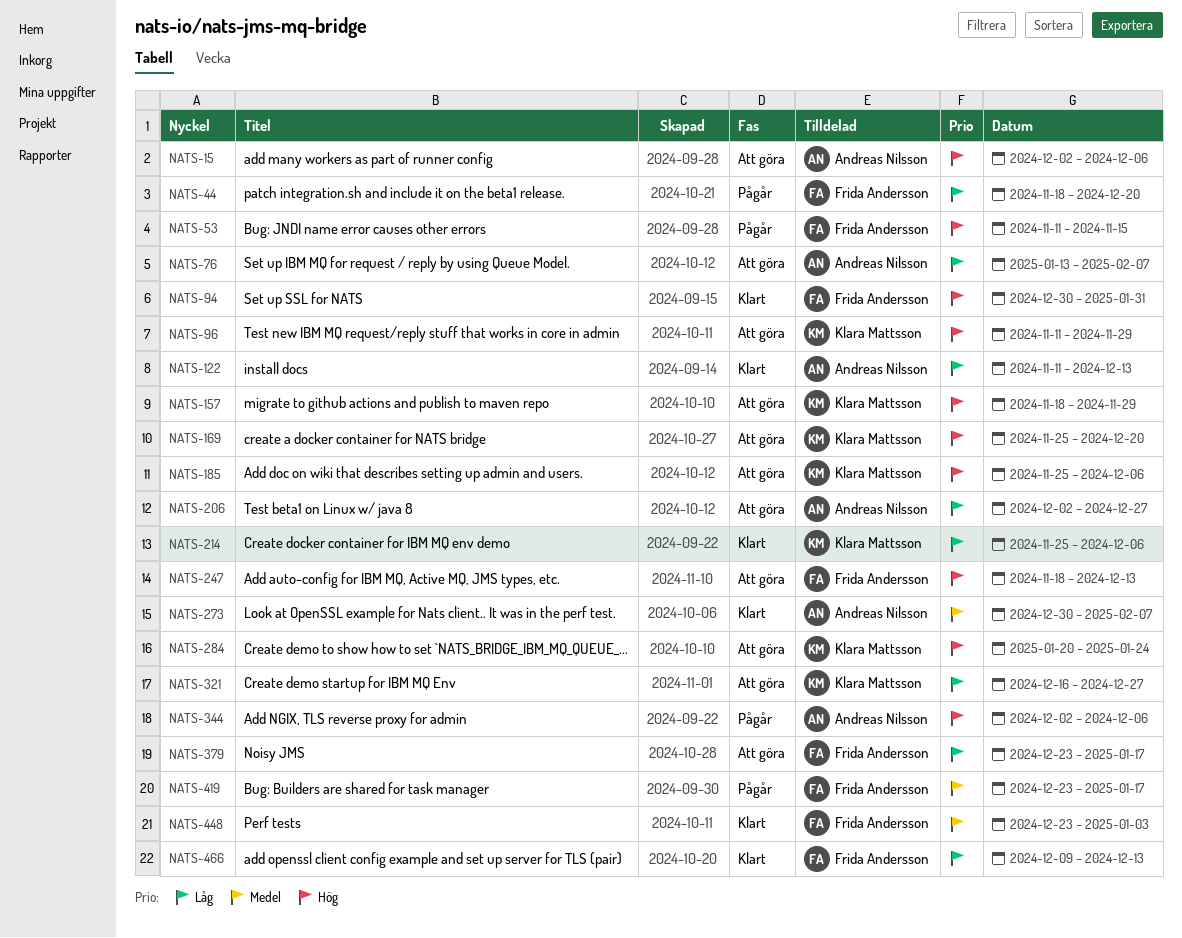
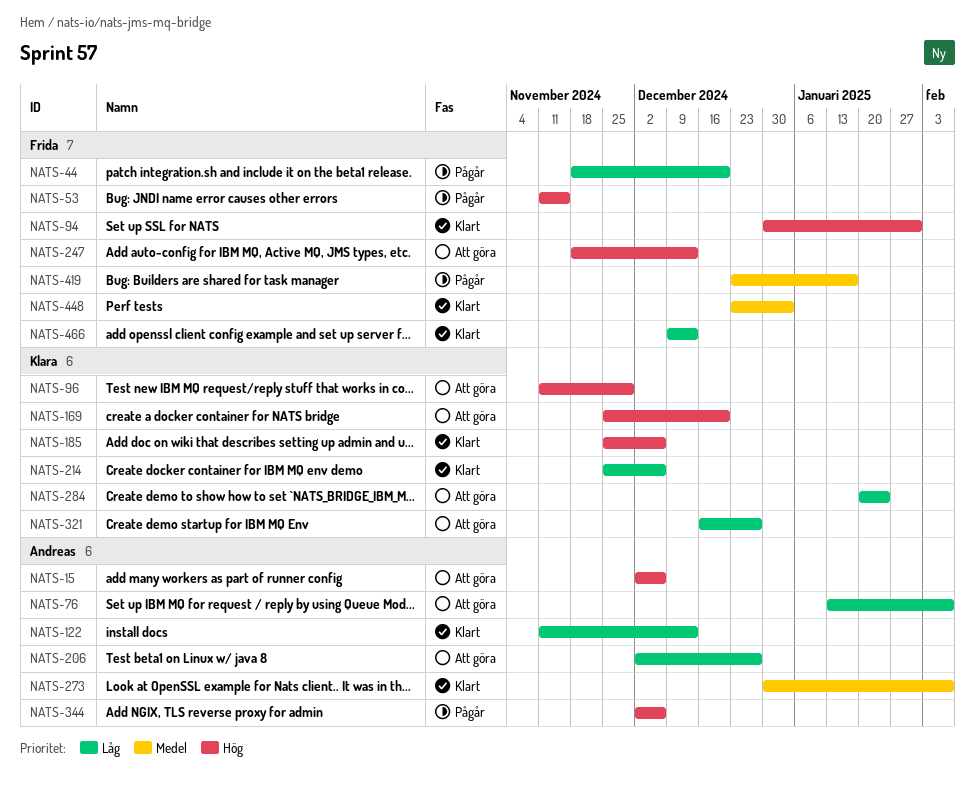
NATS-157: present -> none
NATS-185, status: Att göra -> Klart
NATS-284, priority: Hög -> Låg
NATS-379: present -> none

